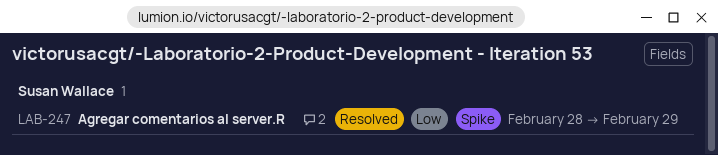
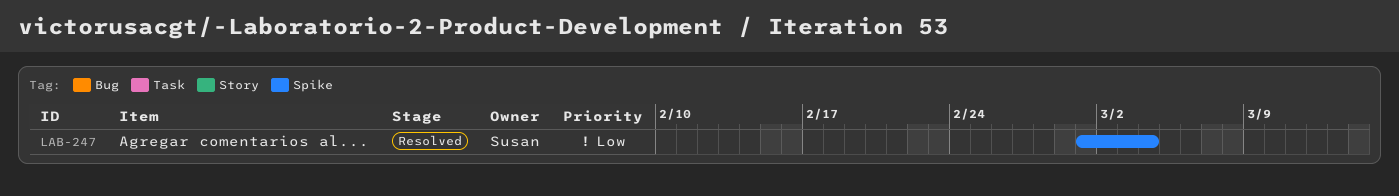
LAB-247, start: Feb 28 -> Mar 1
LAB-247, due: Feb 29 -> Mar 4

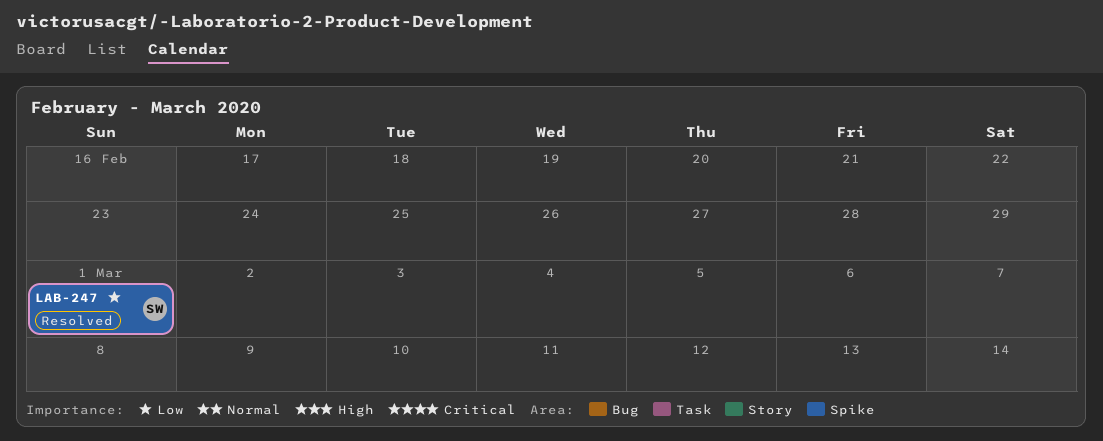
LAB-247, due: Mar 4 -> Mar 1

